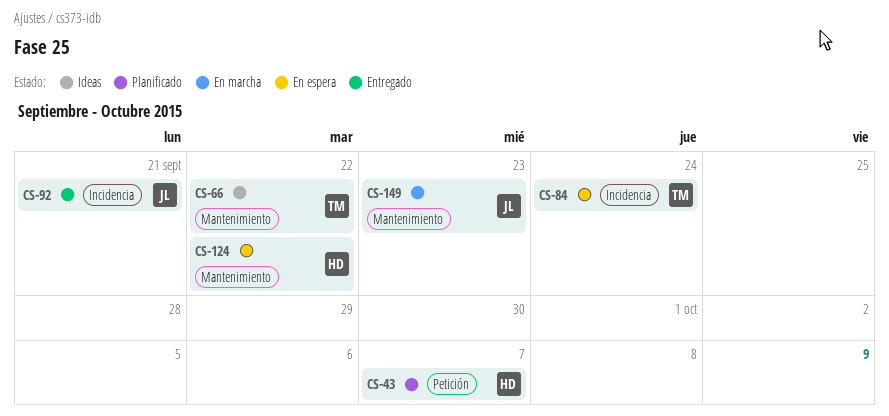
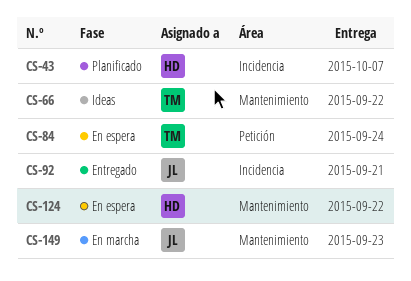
CS-43, label: Petición -> Incidencia
CS-84, label: Incidencia -> Petición

